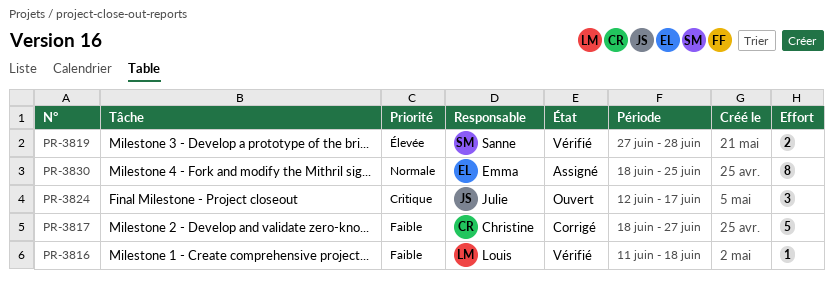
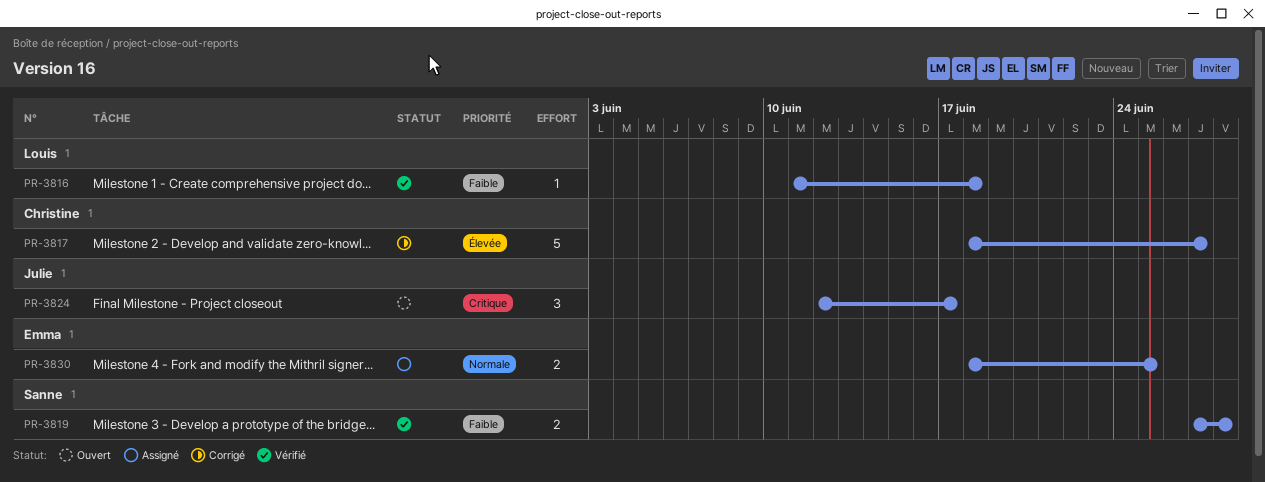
PR-3817, priority: Faible -> Élevée
PR-3819, priority: Élevée -> Faible
PR-3830, estimate: 8 -> 2

